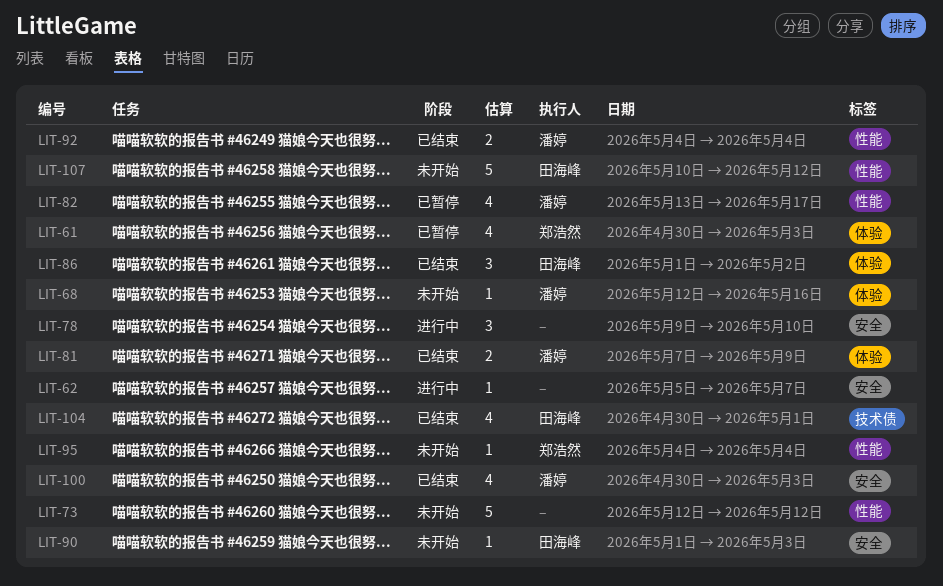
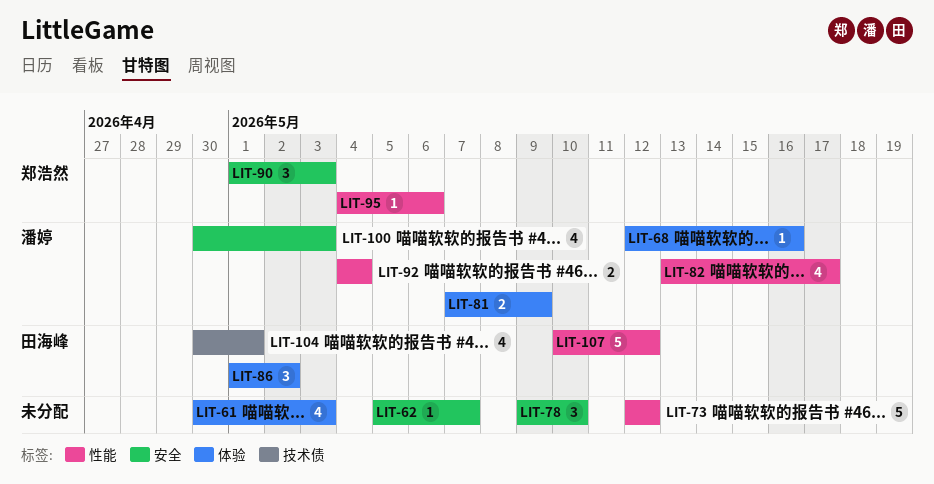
LIT-61, owner: 郑浩然 -> none
LIT-90, owner: 田海峰 -> 郑浩然
LIT-90, estimate: 1 -> 3
LIT-95, due: May 4 -> May 6

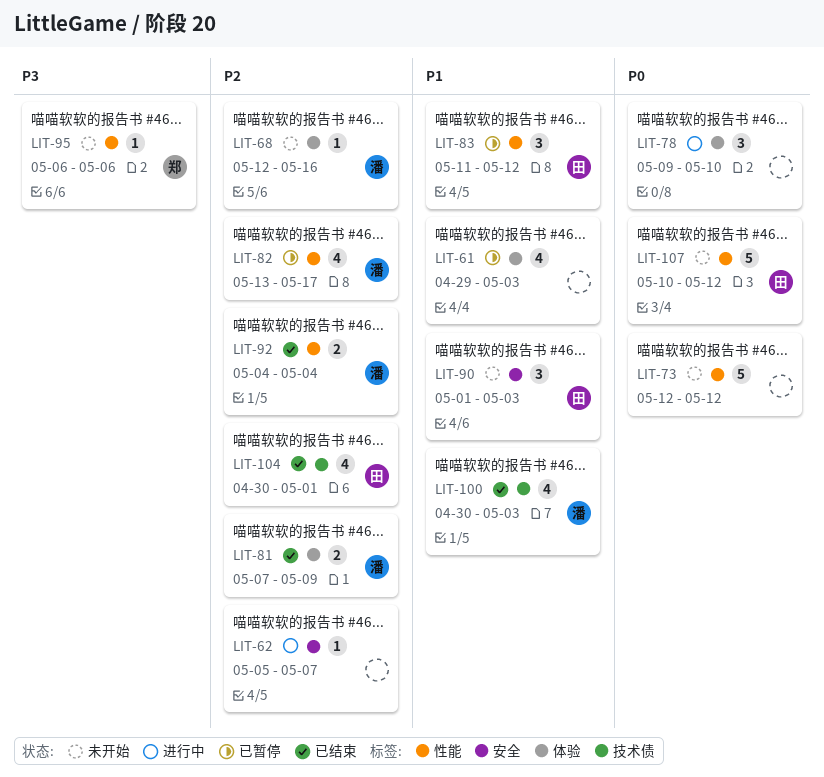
LIT-61, start: Apr 30 -> Apr 29
LIT-78, label: 安全 -> 体验
LIT-83: none -> present
LIT-86: present -> none
LIT-90, owner: 郑浩然 -> 田海峰
LIT-95, start: May 4 -> May 6
LIT-100, label: 安全 -> 技术债

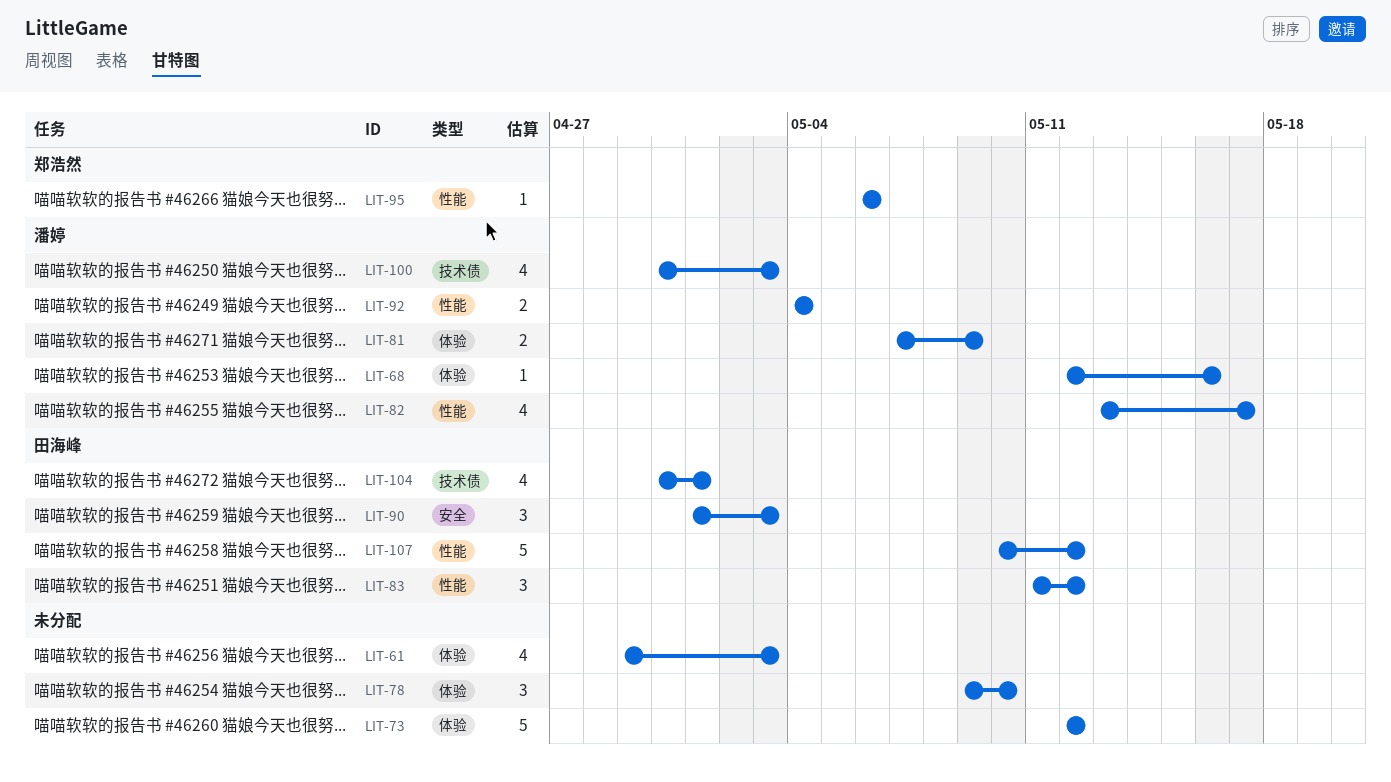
LIT-62: present -> none
LIT-73, label: 性能 -> 体验

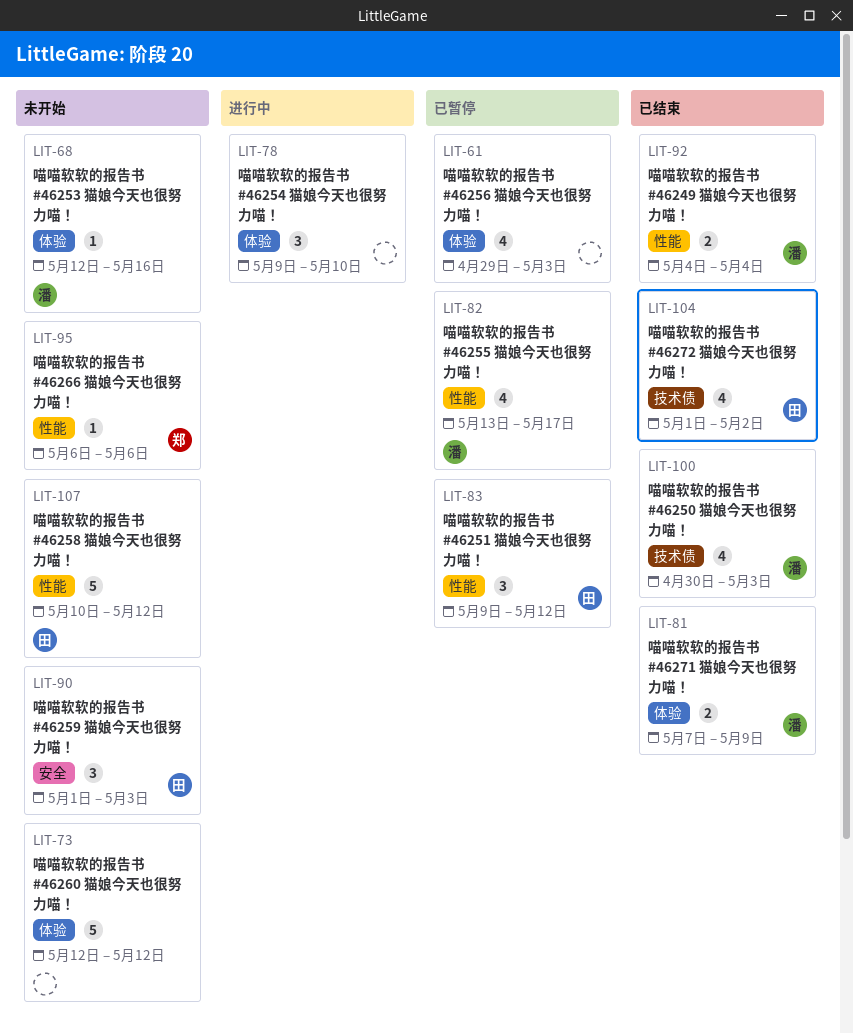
LIT-83, start: May 11 -> May 9
LIT-104, start: Apr 30 -> May 1
LIT-104, due: May 1 -> May 2

